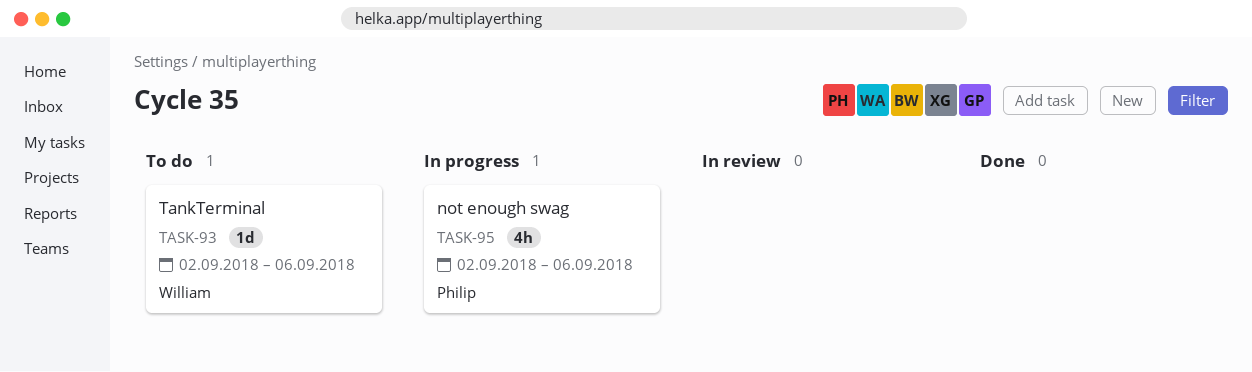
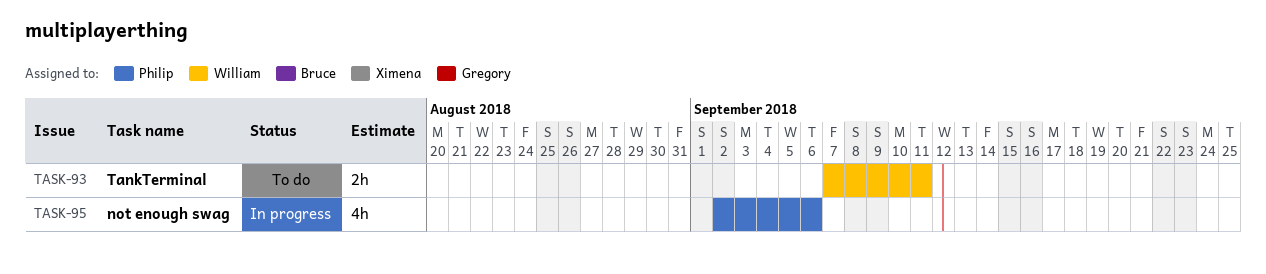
TASK-93, estimate: 1d -> 2h
TASK-93, start: Sep 2 -> Sep 7
TASK-93, due: Sep 6 -> Sep 11

